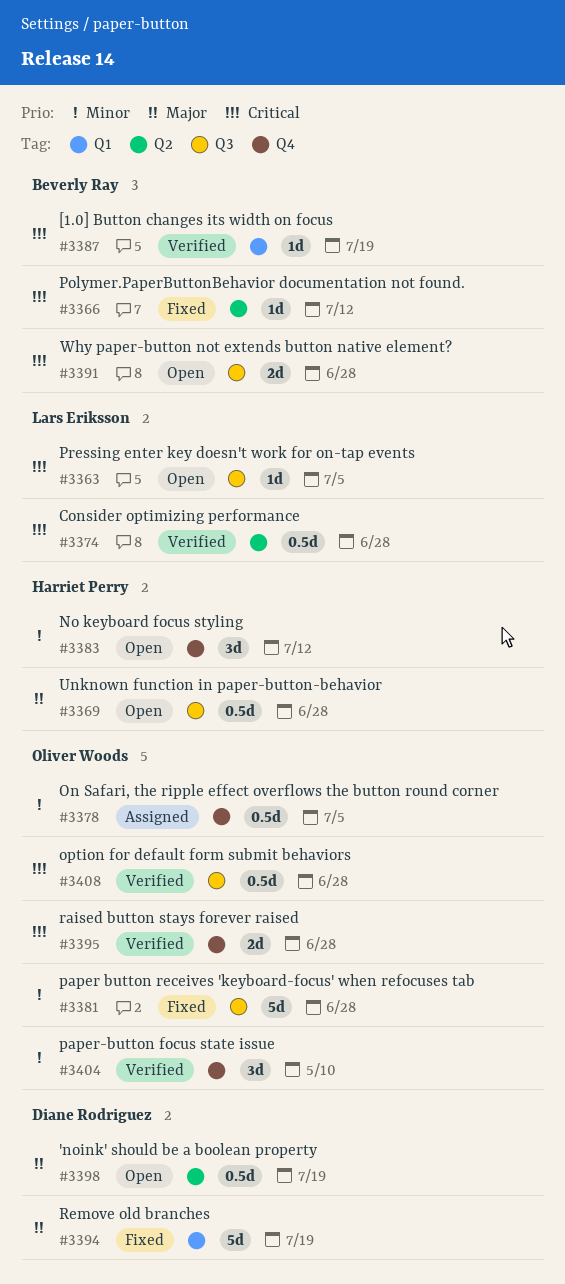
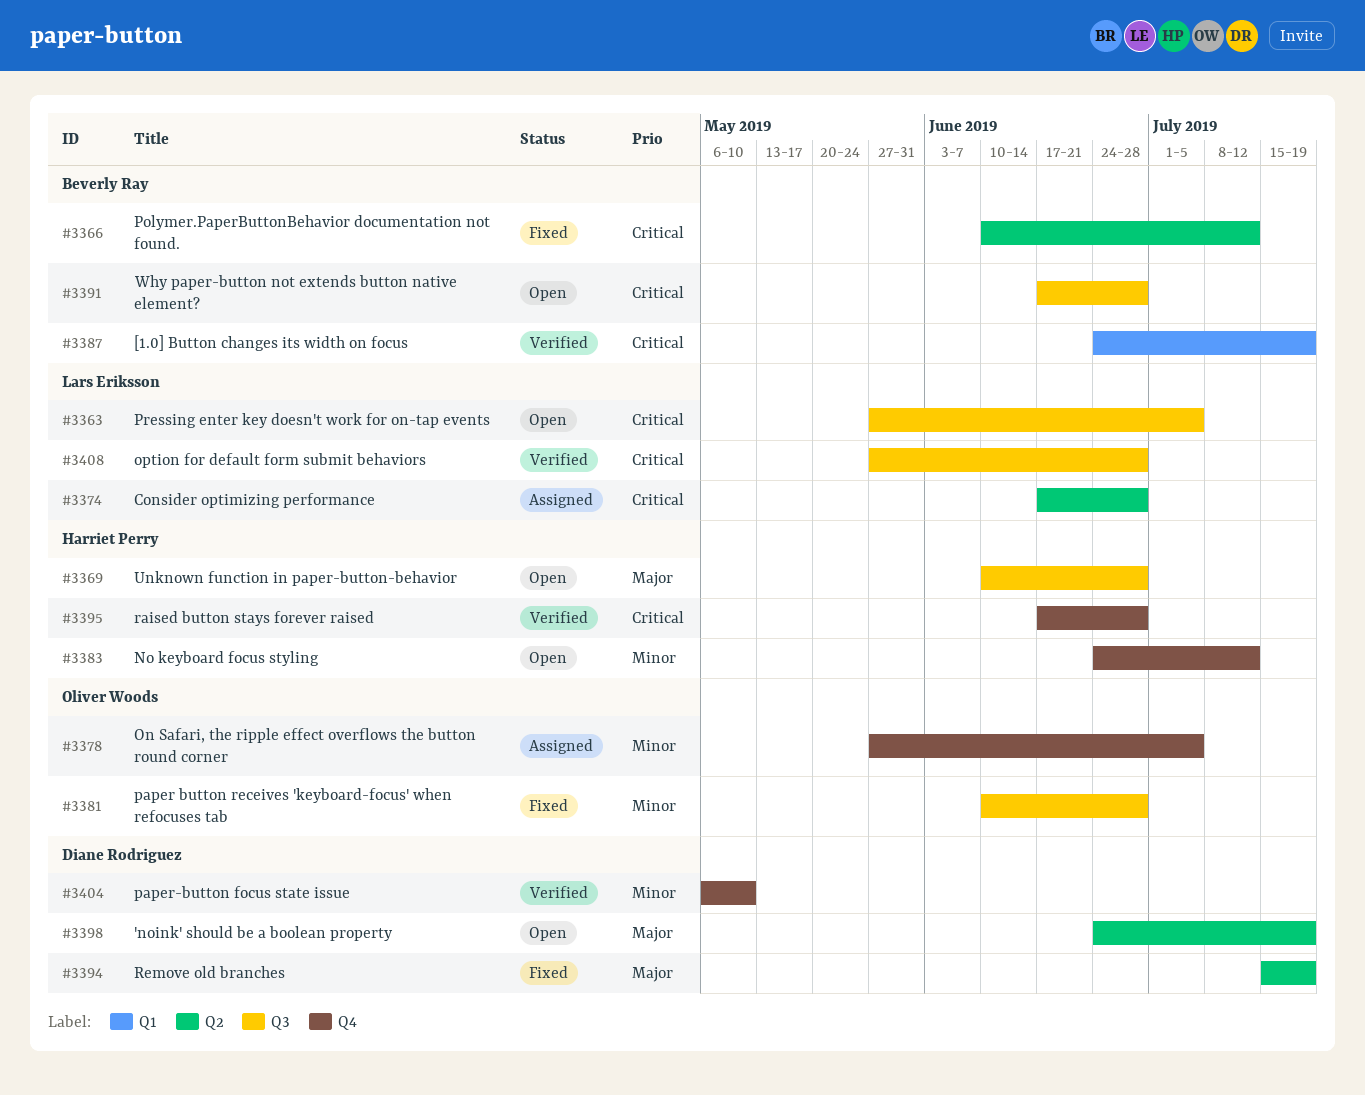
#3374, status: Verified -> Assigned
#3394, label: Q1 -> Q2
#3395, owner: Oliver Woods -> Harriet Perry
#3404, owner: Oliver Woods -> Diane Rodriguez
#3408, owner: Oliver Woods -> Lars Eriksson

